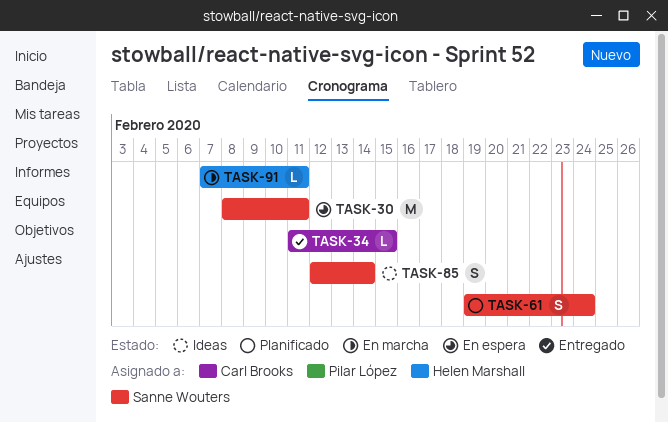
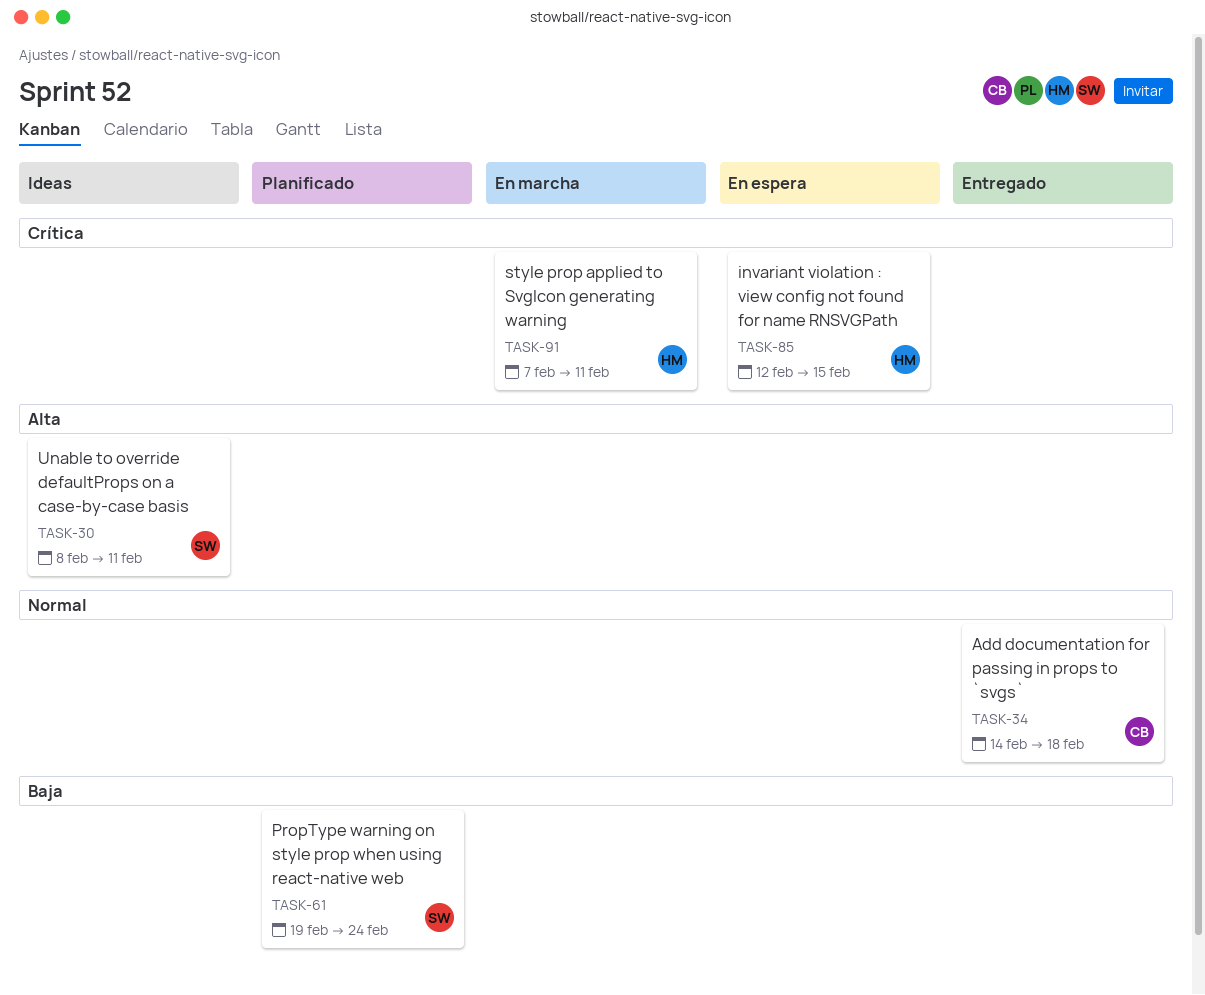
TASK-30, status: En espera -> Ideas
TASK-34, start: Feb 11 -> Feb 14
TASK-34, due: Feb 15 -> Feb 18
TASK-85, status: Ideas -> En espera
TASK-85, owner: Sanne Wouters -> Helen Marshall
TASK-85, due: Feb 14 -> Feb 15

